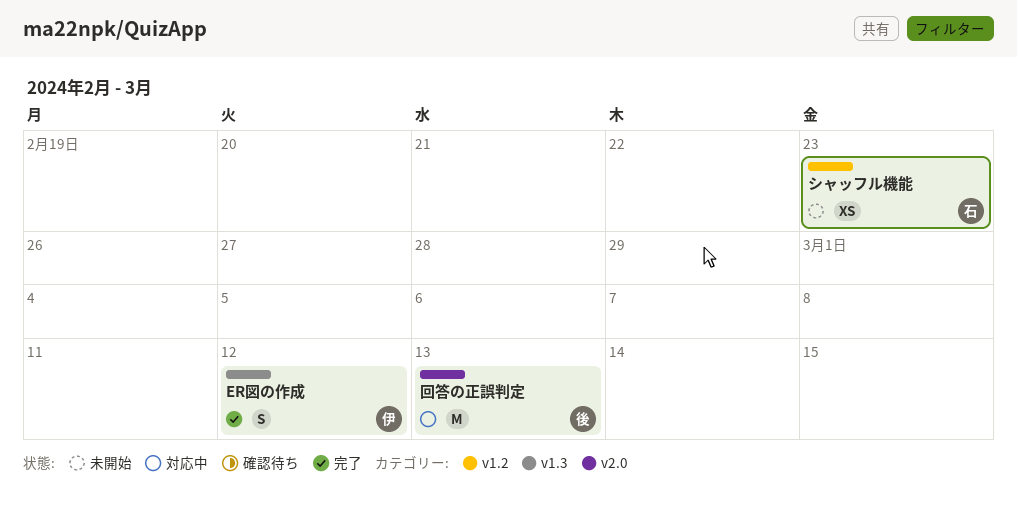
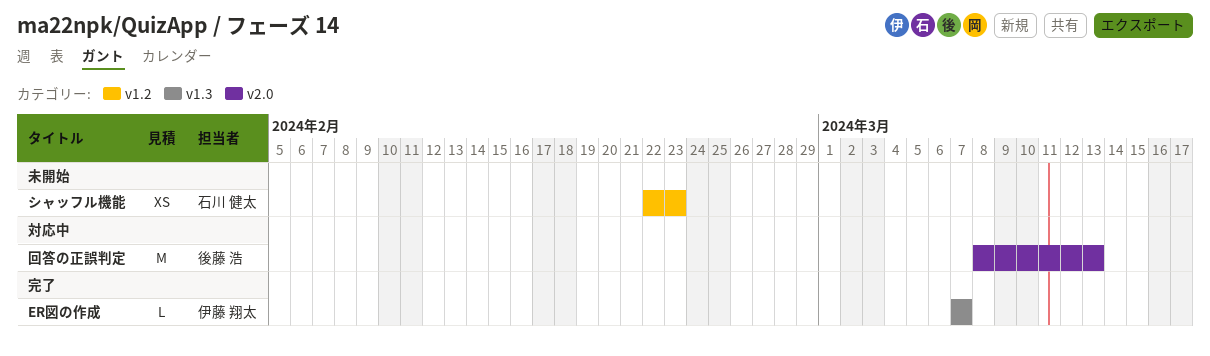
ER図の作成, estimate: S -> L
ER図の作成, due: Mar 12 -> Mar 7

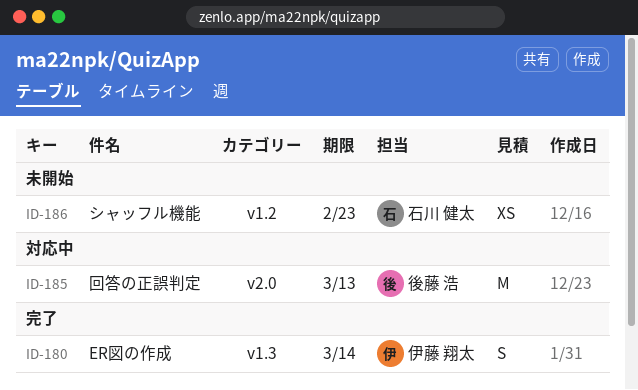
ER図の作成, estimate: L -> S
ER図の作成, due: Mar 7 -> Mar 14

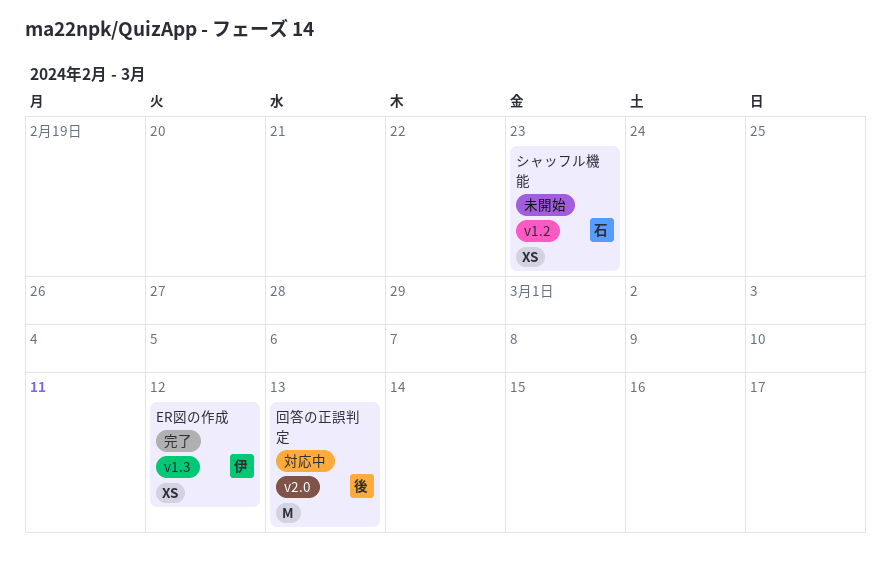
ER図の作成, estimate: S -> XS
ER図の作成, due: Mar 14 -> Mar 12

